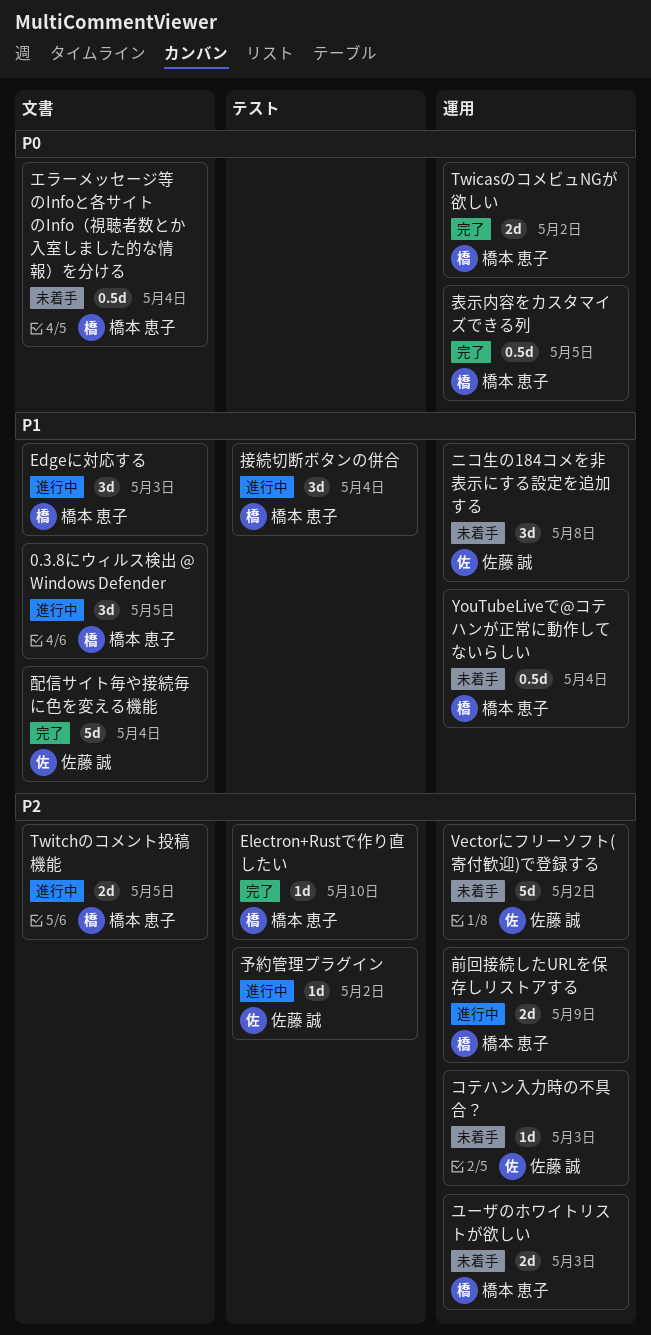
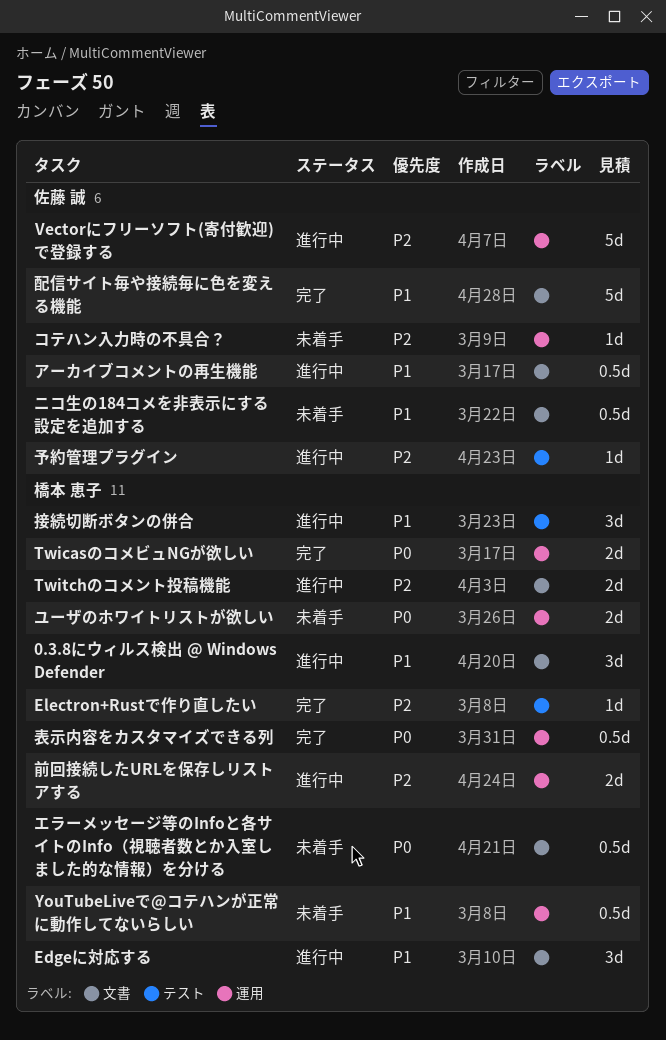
Vectorにフリーソフト(寄付歓迎)で登録する, status: 未着手 -> 進行中
アーカイブコメントの再生機能: none -> present
ニコ生の184コメを非表示にする設定を追加する, label: 運用 -> 文書
ニコ生の184コメを非表示にする設定を追加する, estimate: 3d -> 0.5d
ユーザのホワイトリストが欲しい, priority: P2 -> P0

